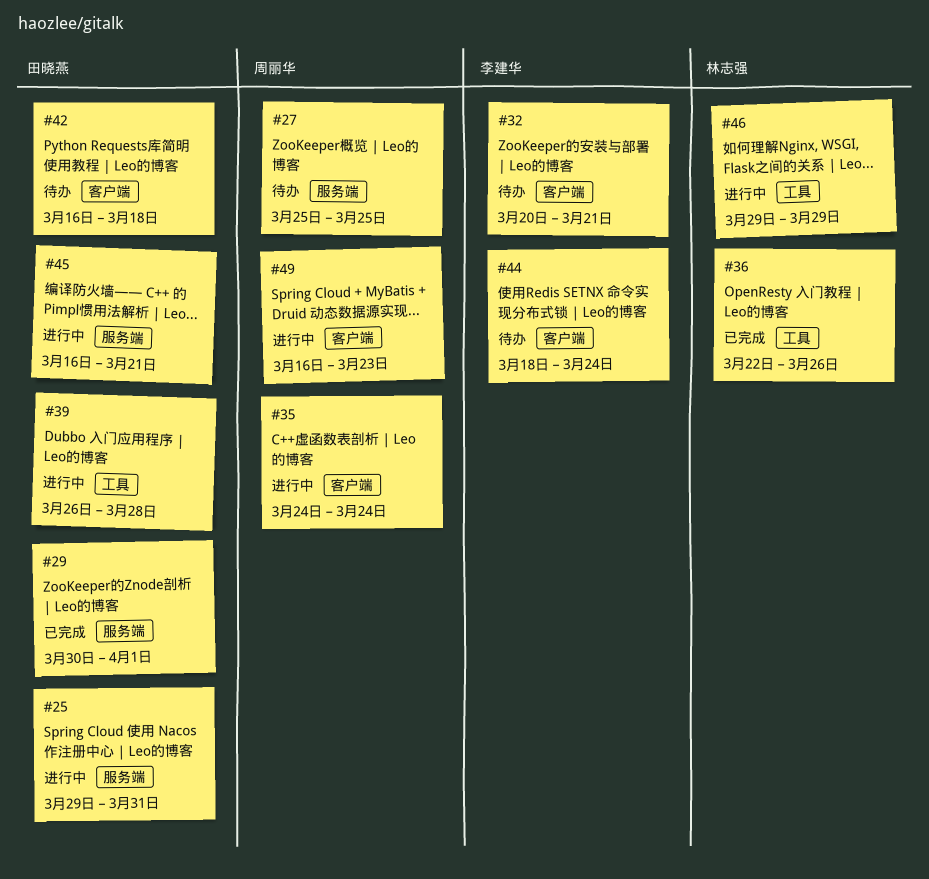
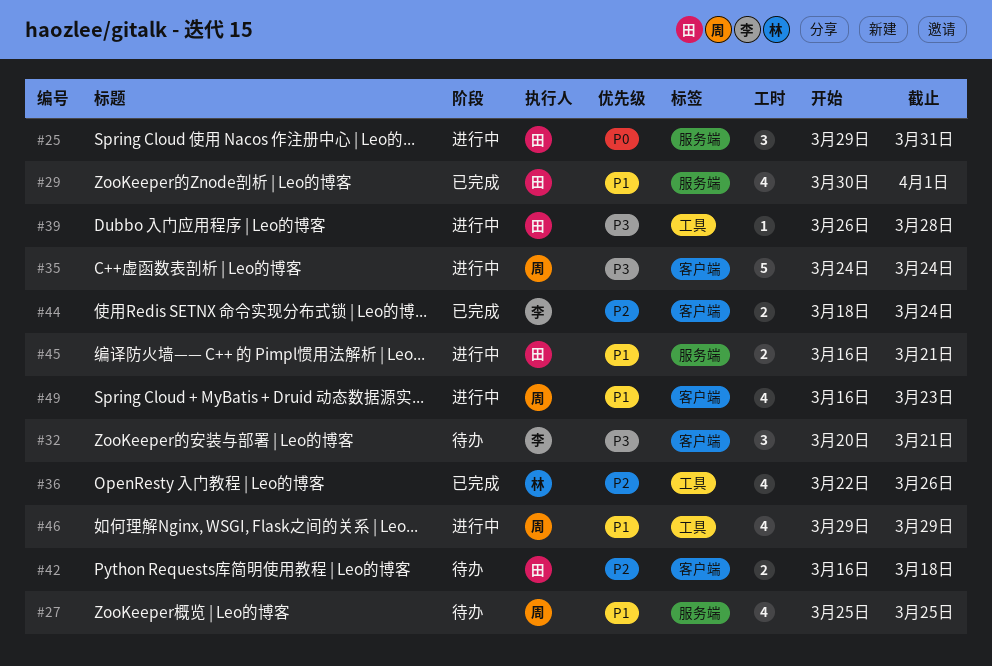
#44, status: 待办 -> 已完成
#46, owner: 林志强 -> 周丽华

